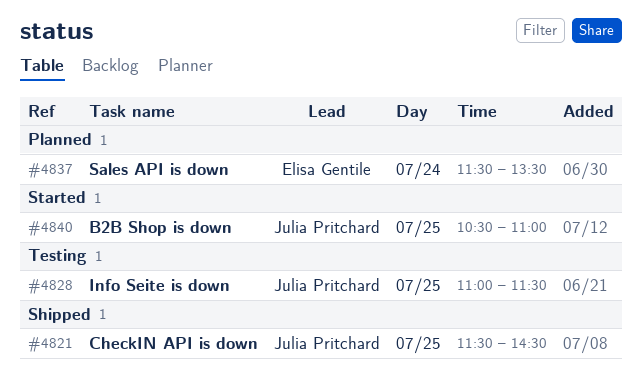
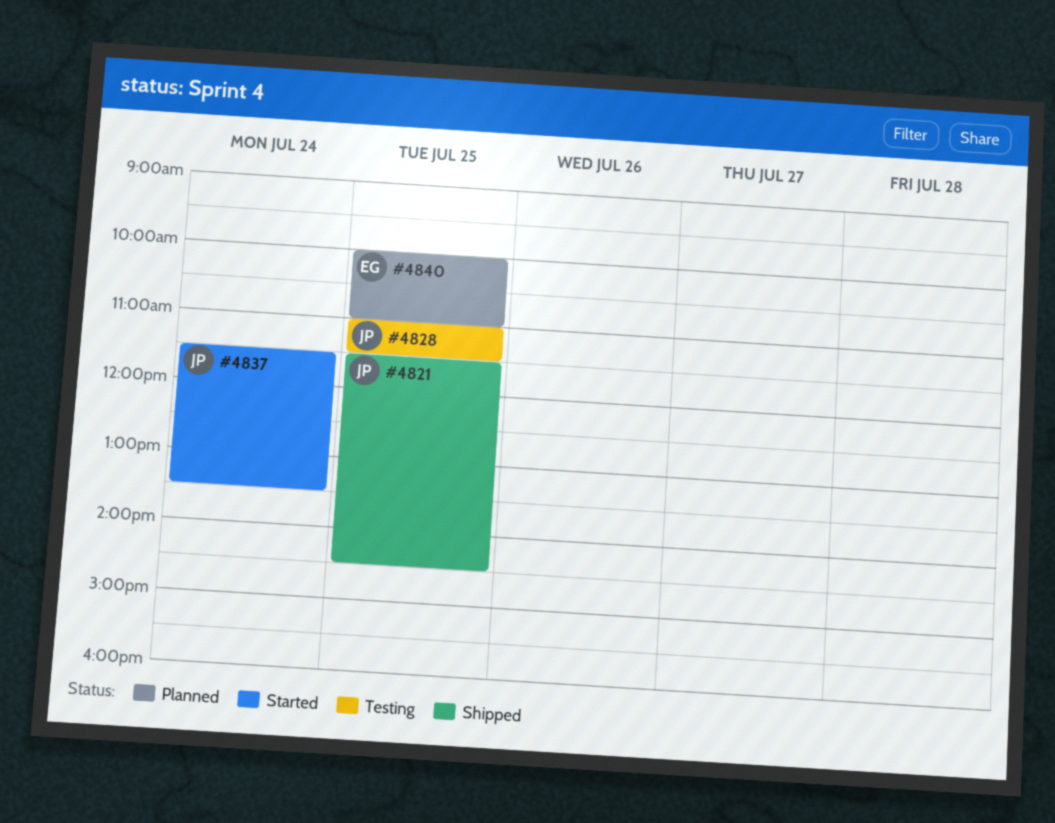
#4837, status: Planned -> Started
#4837, owner: Elisa Gentile -> Julia Pritchard
#4840, status: Started -> Planned
#4840, owner: Julia Pritchard -> Elisa Gentile
#4840, begins: 10:30 -> 10:00

